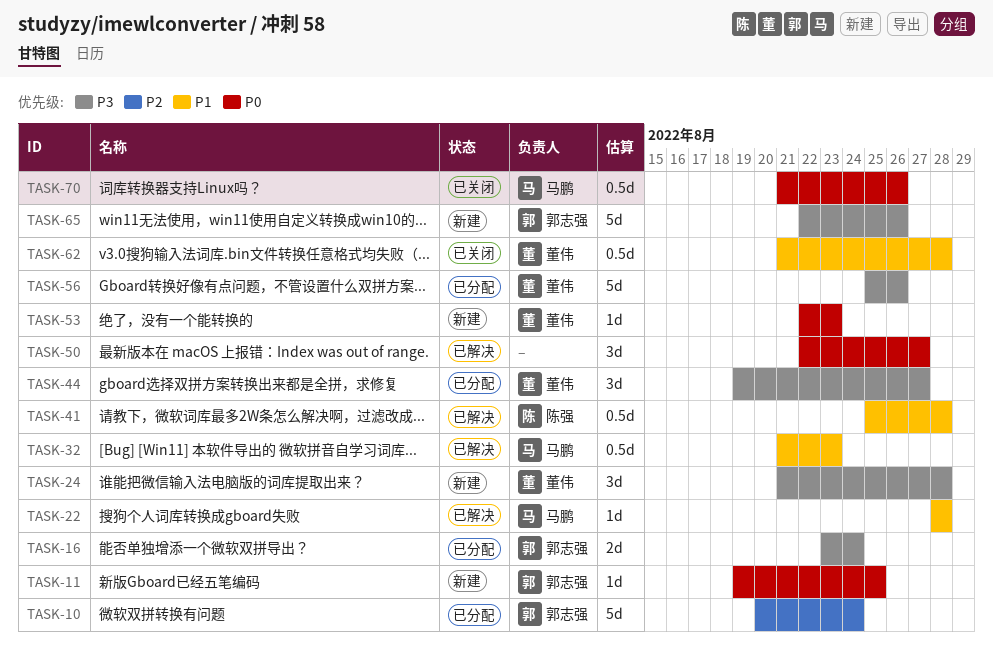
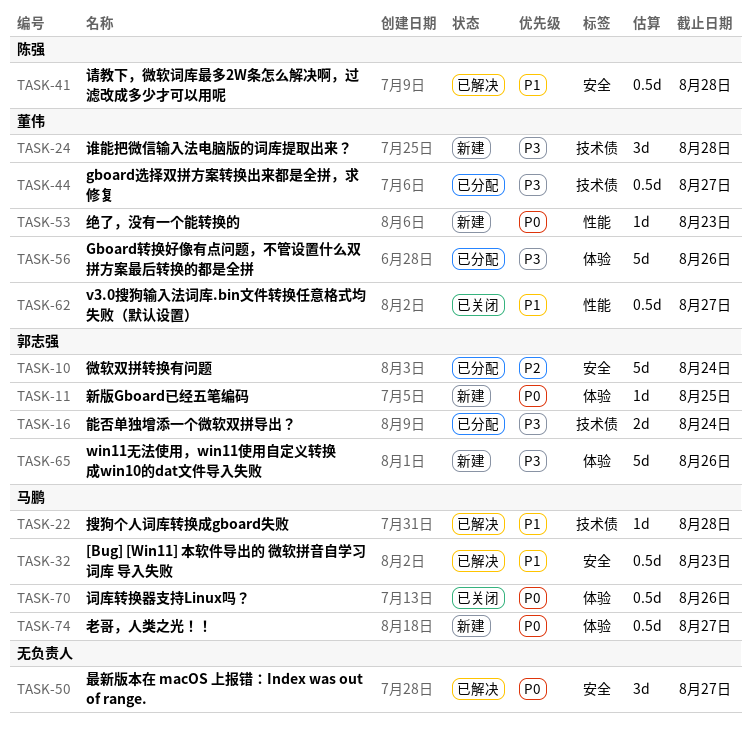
TASK-44, estimate: 3d -> 0.5d
TASK-62, due: Aug 28 -> Aug 27
TASK-74: none -> present

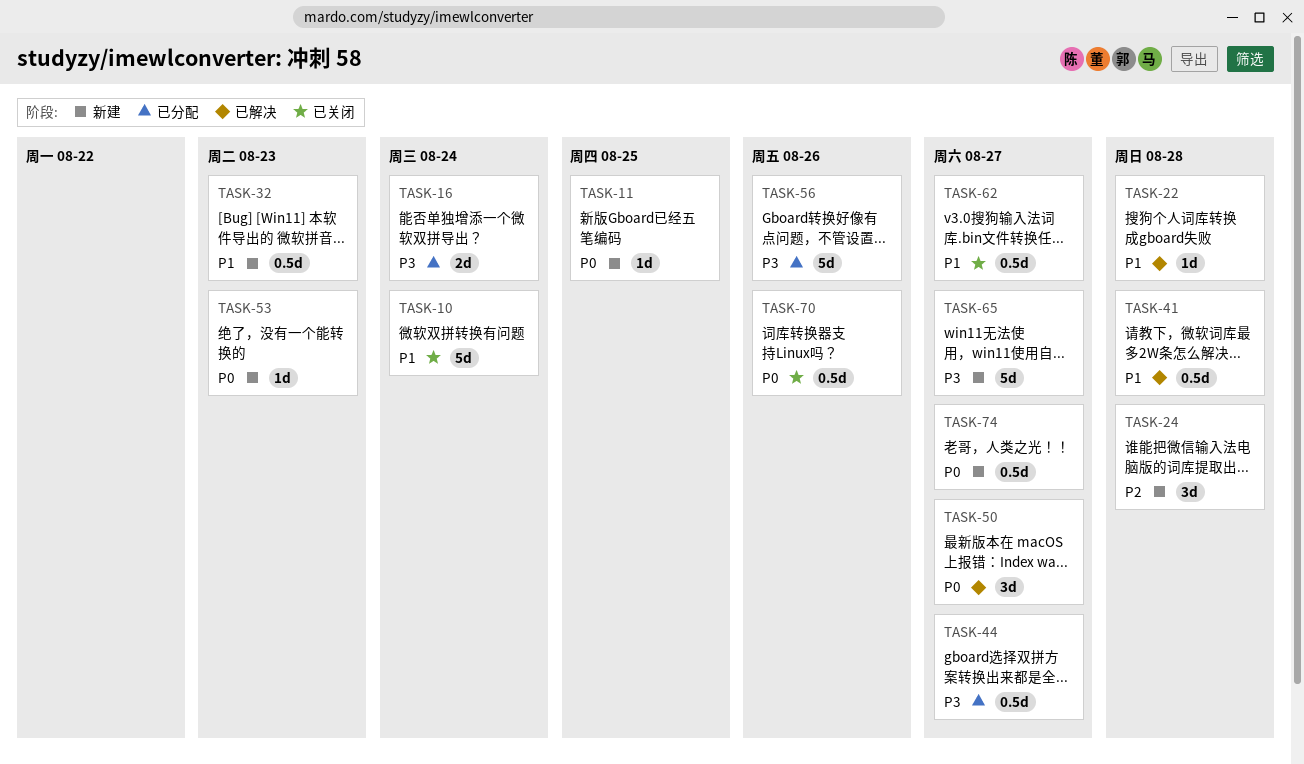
TASK-10, status: 已分配 -> 已关闭
TASK-10, priority: P2 -> P1
TASK-24, priority: P3 -> P2
TASK-32, status: 已解决 -> 新建
TASK-65, due: Aug 26 -> Aug 27

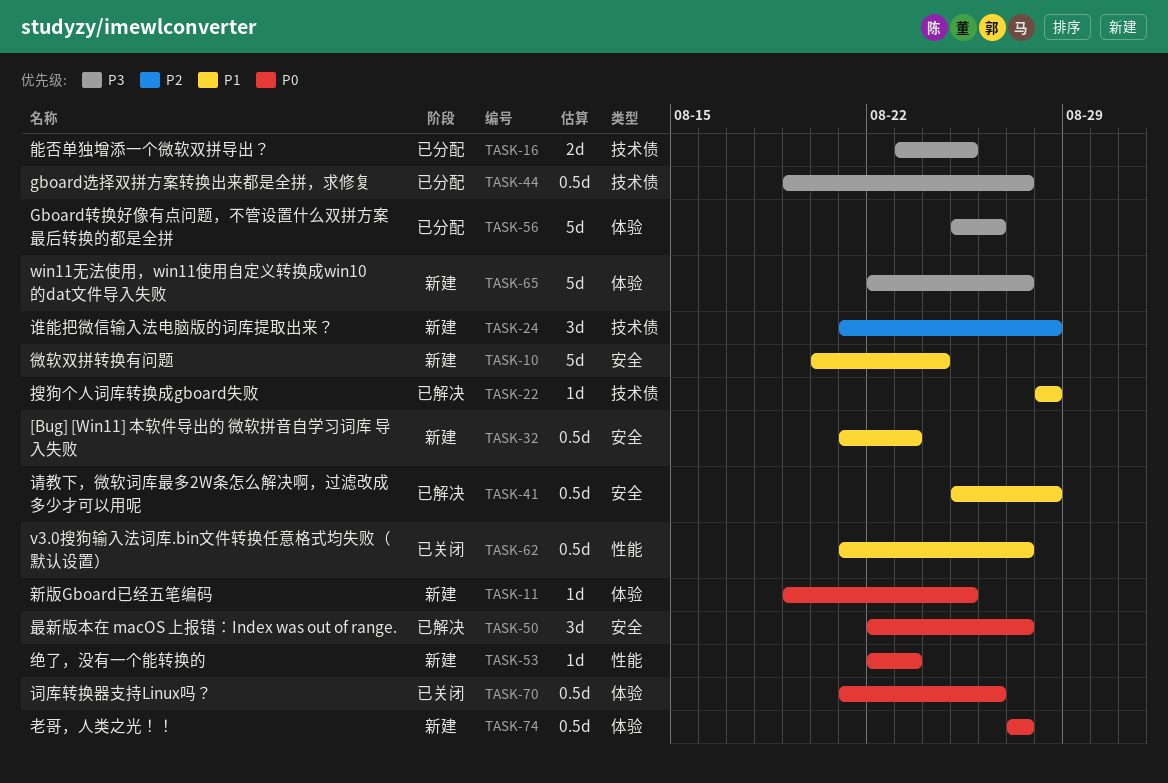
TASK-10, status: 已关闭 -> 新建
TASK-16, due: Aug 24 -> Aug 25

